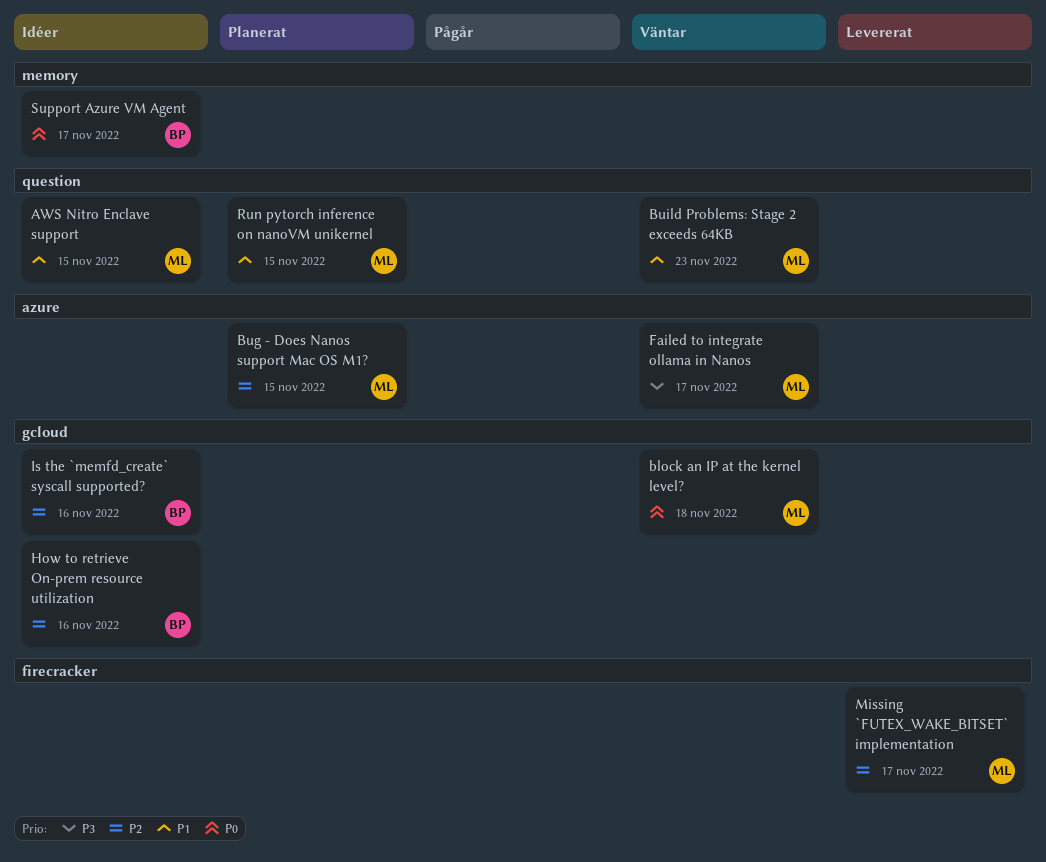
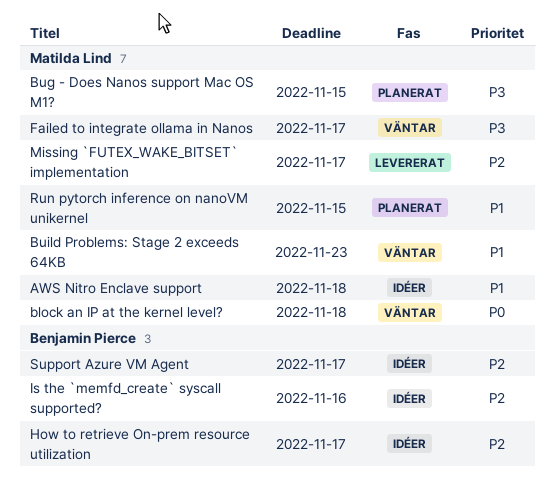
AWS Nitro Enclave support, due: Nov 15 -> Nov 18
Bug - Does Nanos support Mac OS M1?, priority: P2 -> P3
How to retrieve On-prem resource utilization, due: Nov 16 -> Nov 17
Support Azure VM Agent, priority: P0 -> P2

